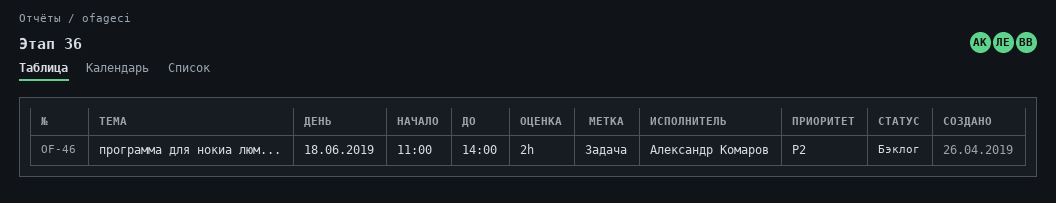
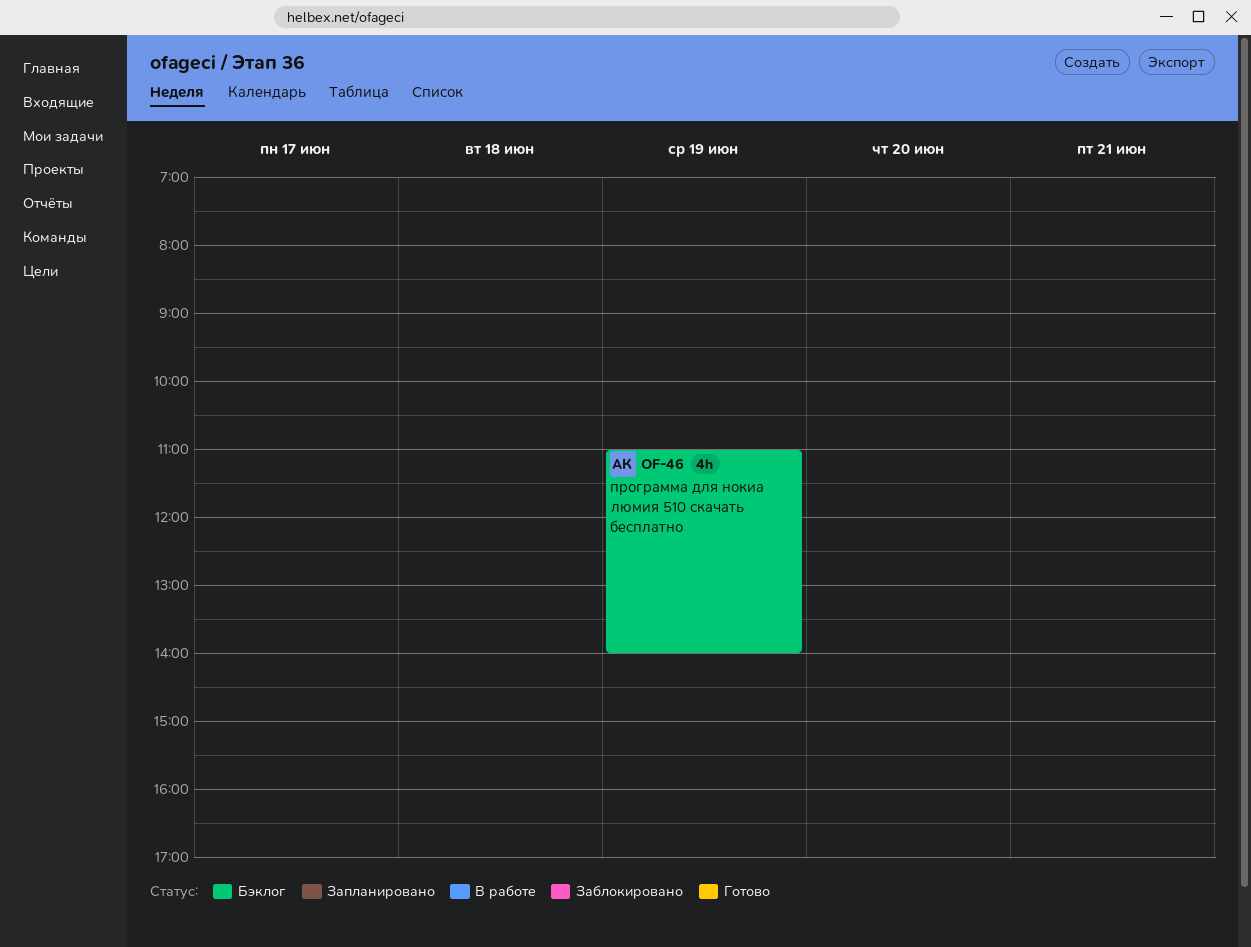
OF-46, estimate: 2h -> 4h
OF-46, day: Jun 18 -> Jun 19

